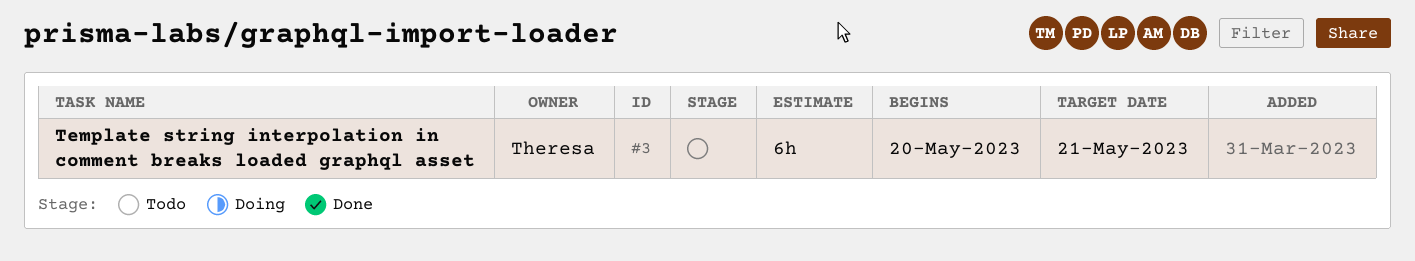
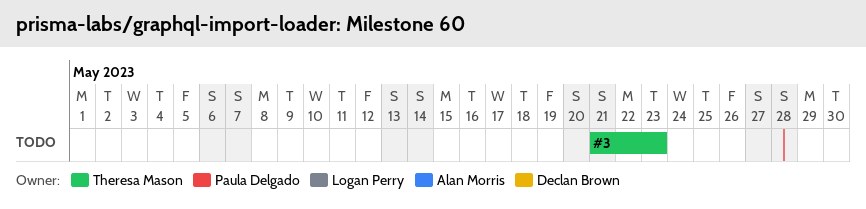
#3, start: May 20 -> May 21
#3, due: May 21 -> May 23

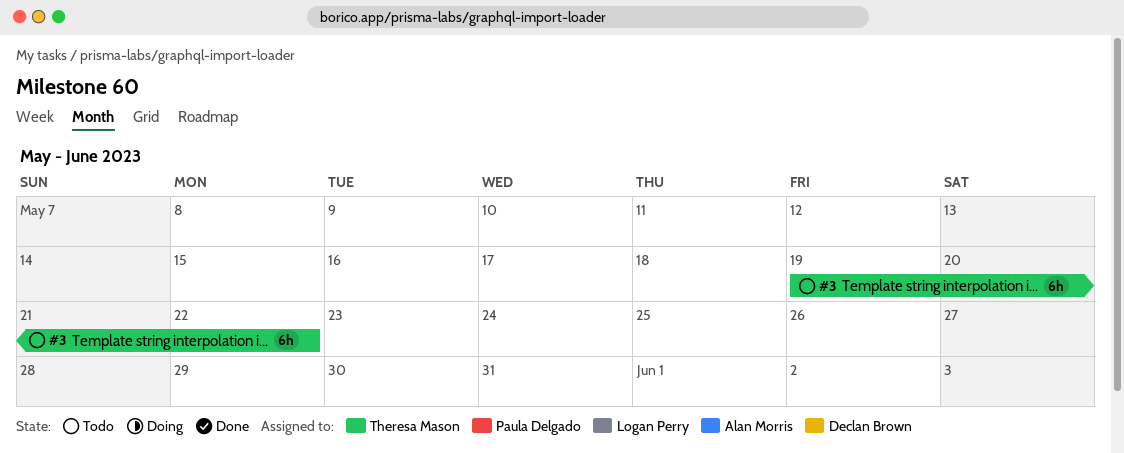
#3, start: May 21 -> May 19
#3, due: May 23 -> May 22

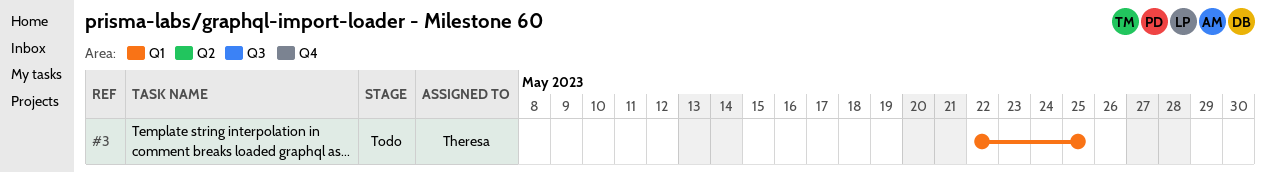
#3, start: May 19 -> May 22
#3, due: May 22 -> May 25

